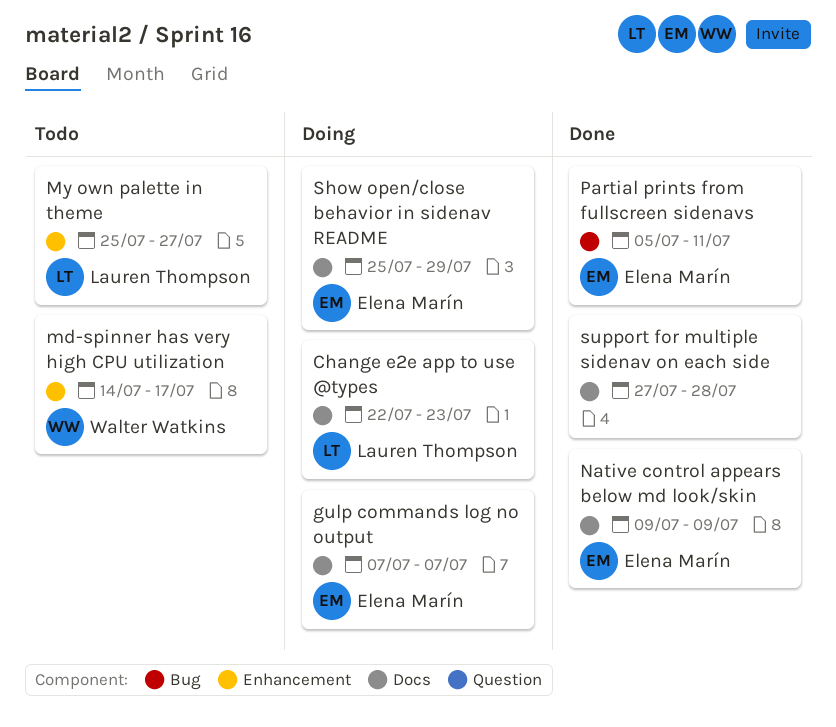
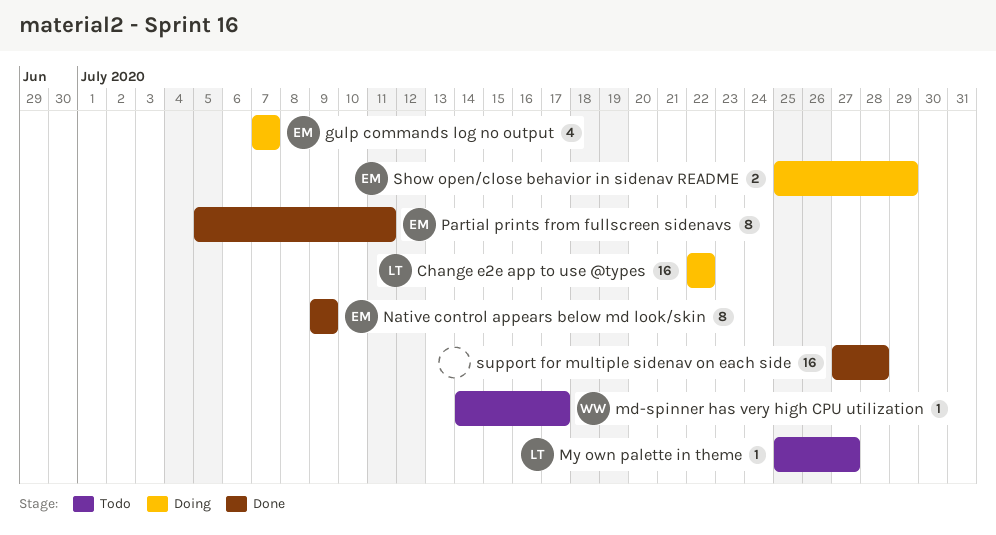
Change e2e app to use @types, due: Jul 23 -> Jul 22

